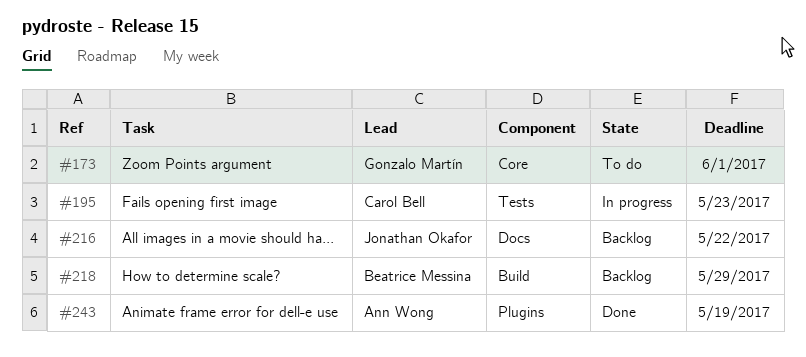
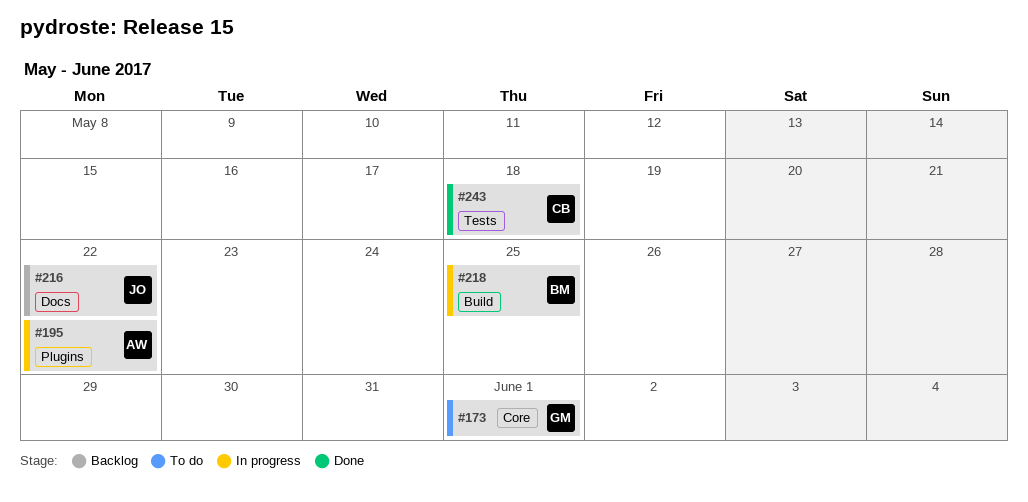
#195, owner: Carol Bell -> Ann Wong
#195, label: Tests -> Plugins
#195, due: May 23 -> May 22
#218, status: Backlog -> In progress
#218, due: May 29 -> May 25
#243, owner: Ann Wong -> Carol Bell
#243, label: Plugins -> Tests
#243, due: May 19 -> May 18

